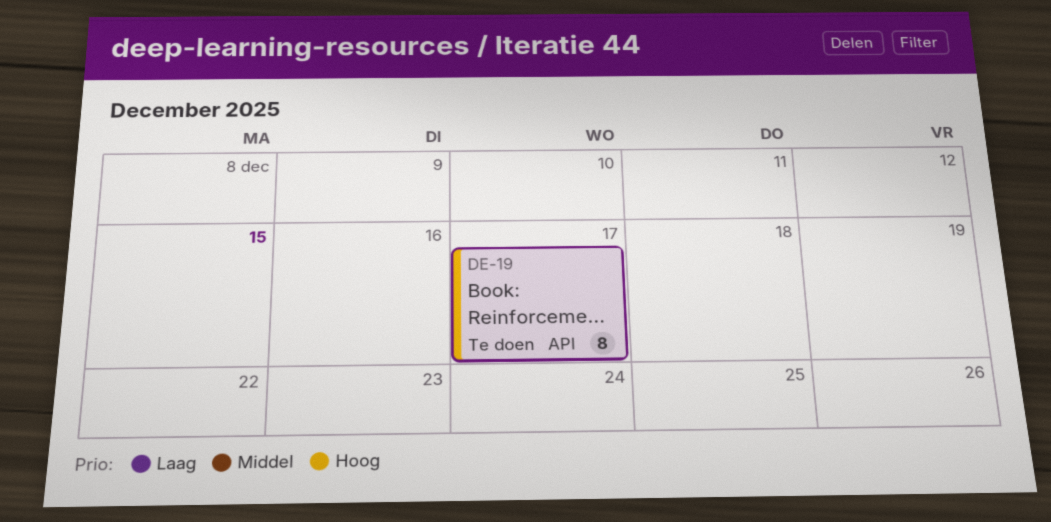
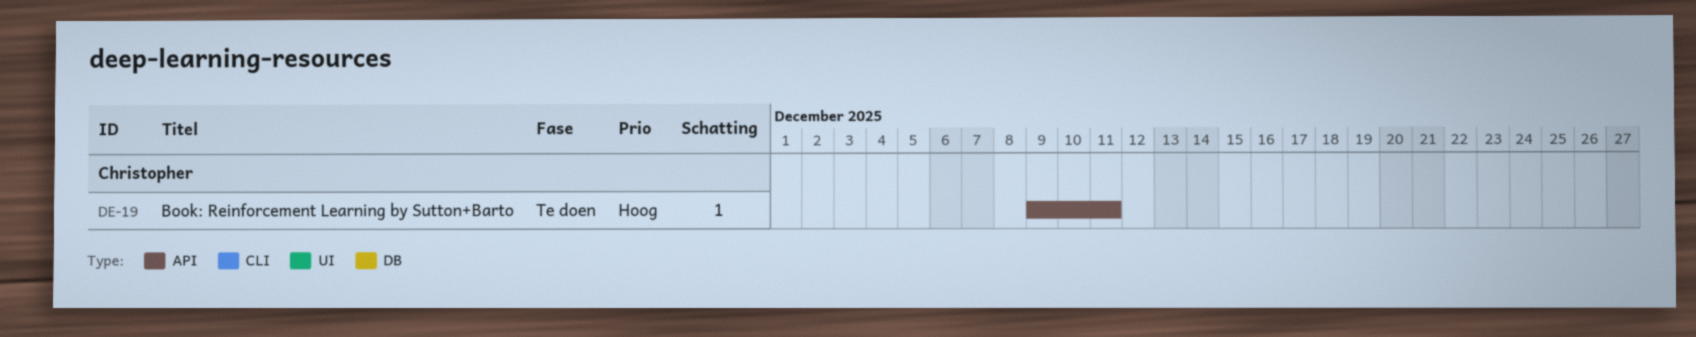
DE-19, estimate: 8 -> 1
DE-19, due: Dec 17 -> Dec 11

